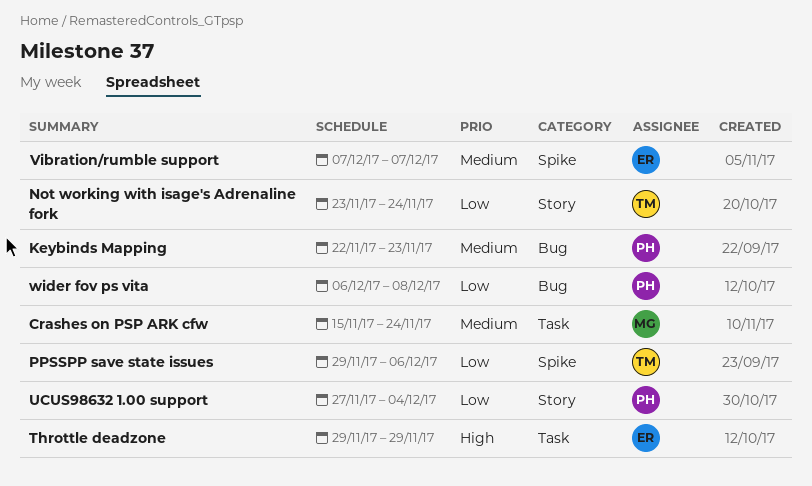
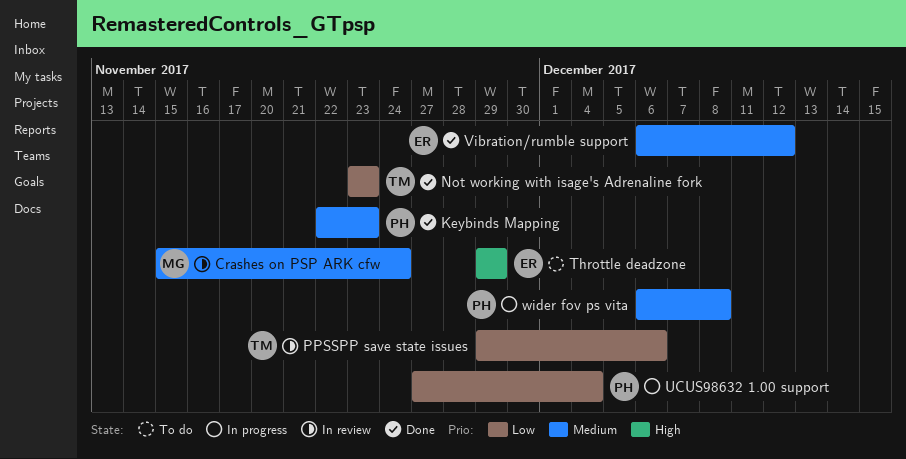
Not working with isage's Adrenaline fork, due: Nov 24 -> Nov 23
Vibration/rumble support, start: Dec 7 -> Dec 6
Vibration/rumble support, due: Dec 7 -> Dec 12
wider fov ps vita, priority: Low -> Medium

